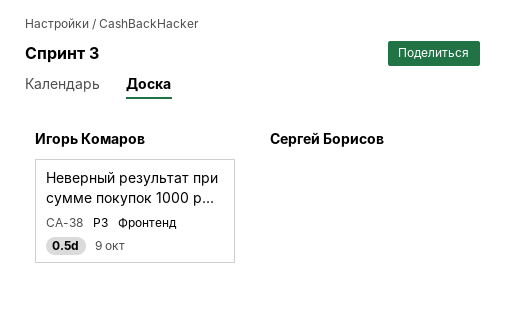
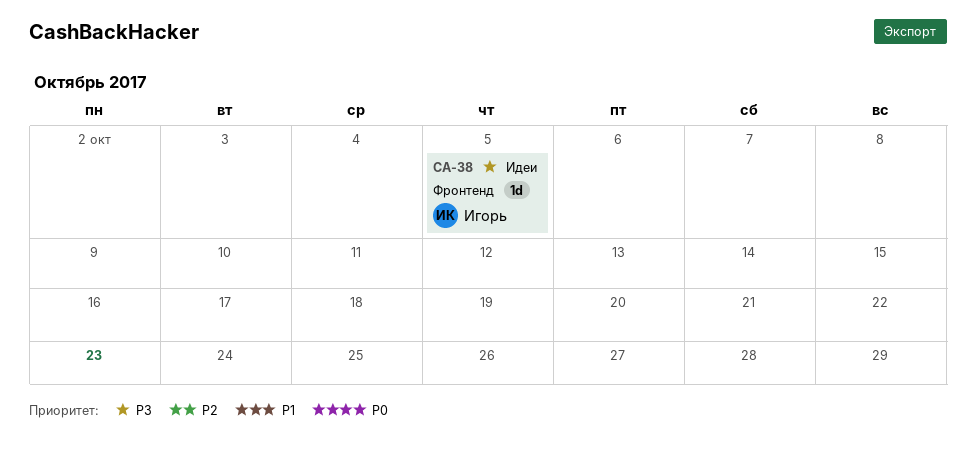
CA-38, estimate: 0.5d -> 1d
CA-38, due: Oct 9 -> Oct 5

